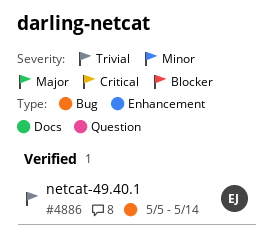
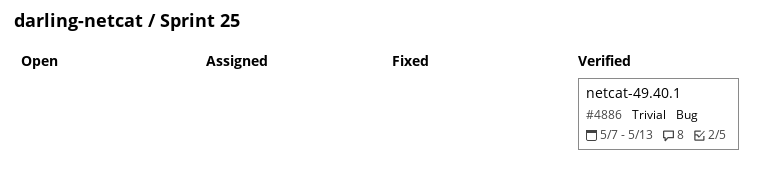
#4886, start: May 5 -> May 7
#4886, due: May 14 -> May 13

